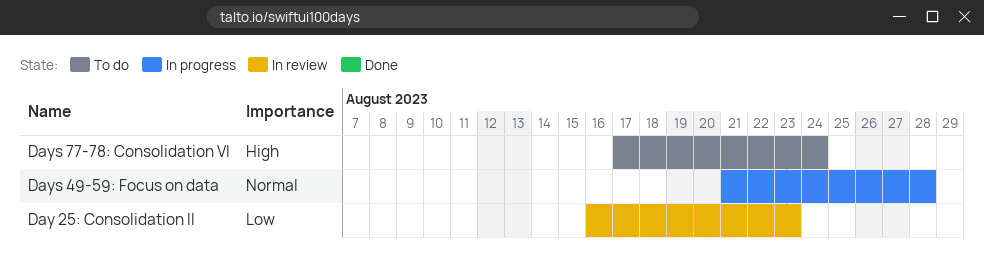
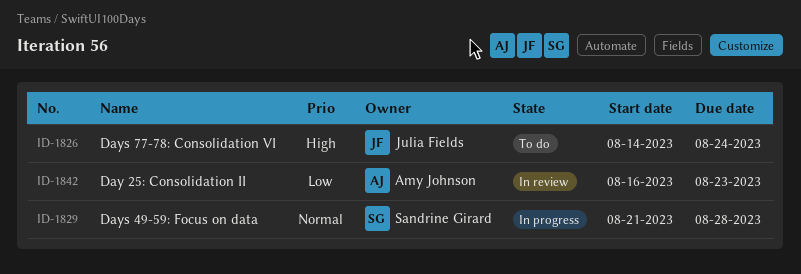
Days 77-78: Consolidation VI, start: Aug 17 -> Aug 14

